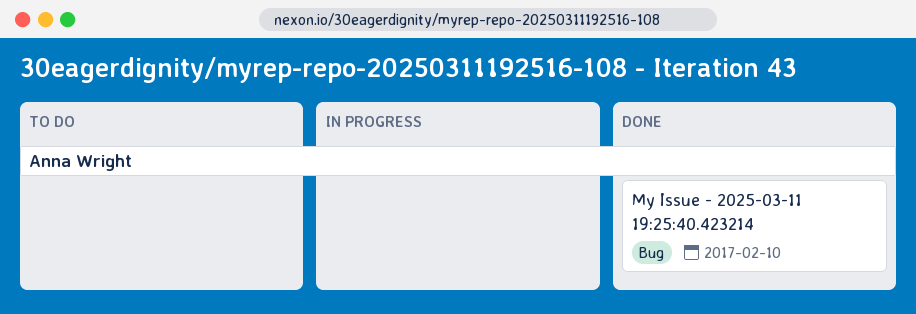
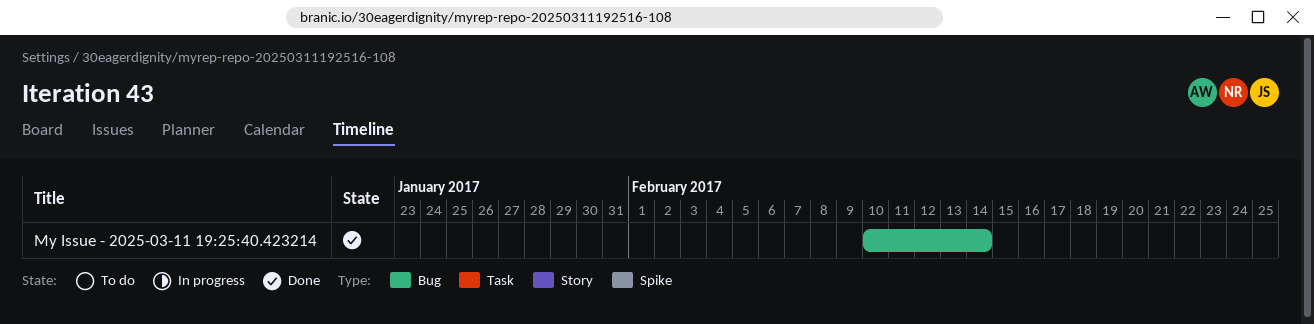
My Issue - 2025-03-11 19:25:40.423214, due: Feb 10 -> Feb 14

